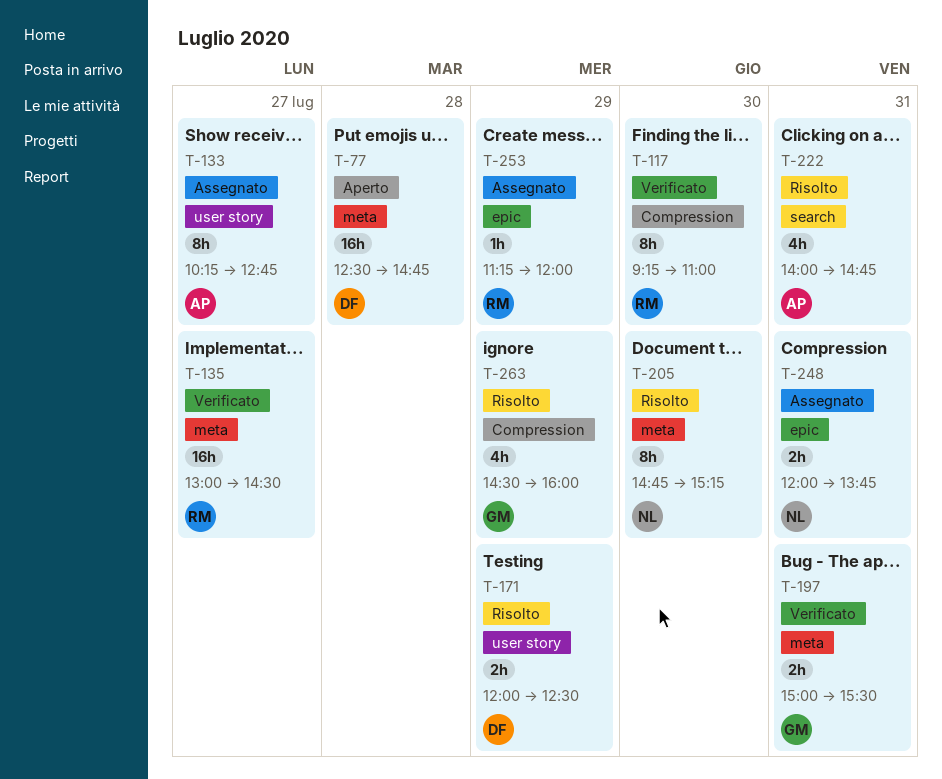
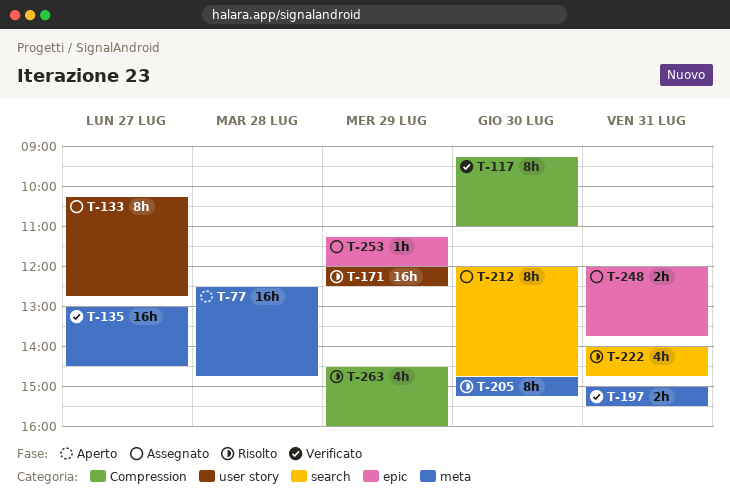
T-171, estimate: 2h -> 16h
T-212: none -> present

